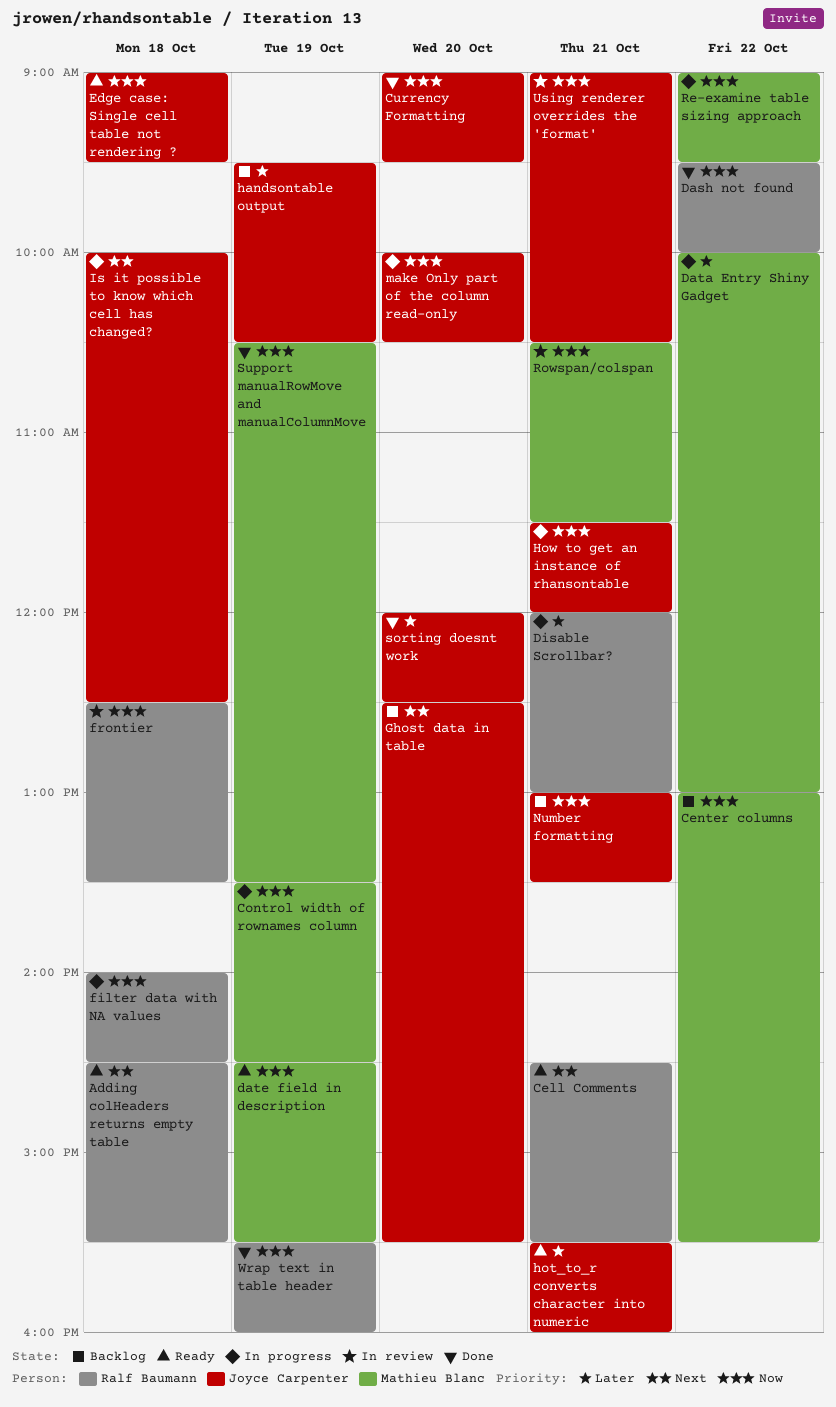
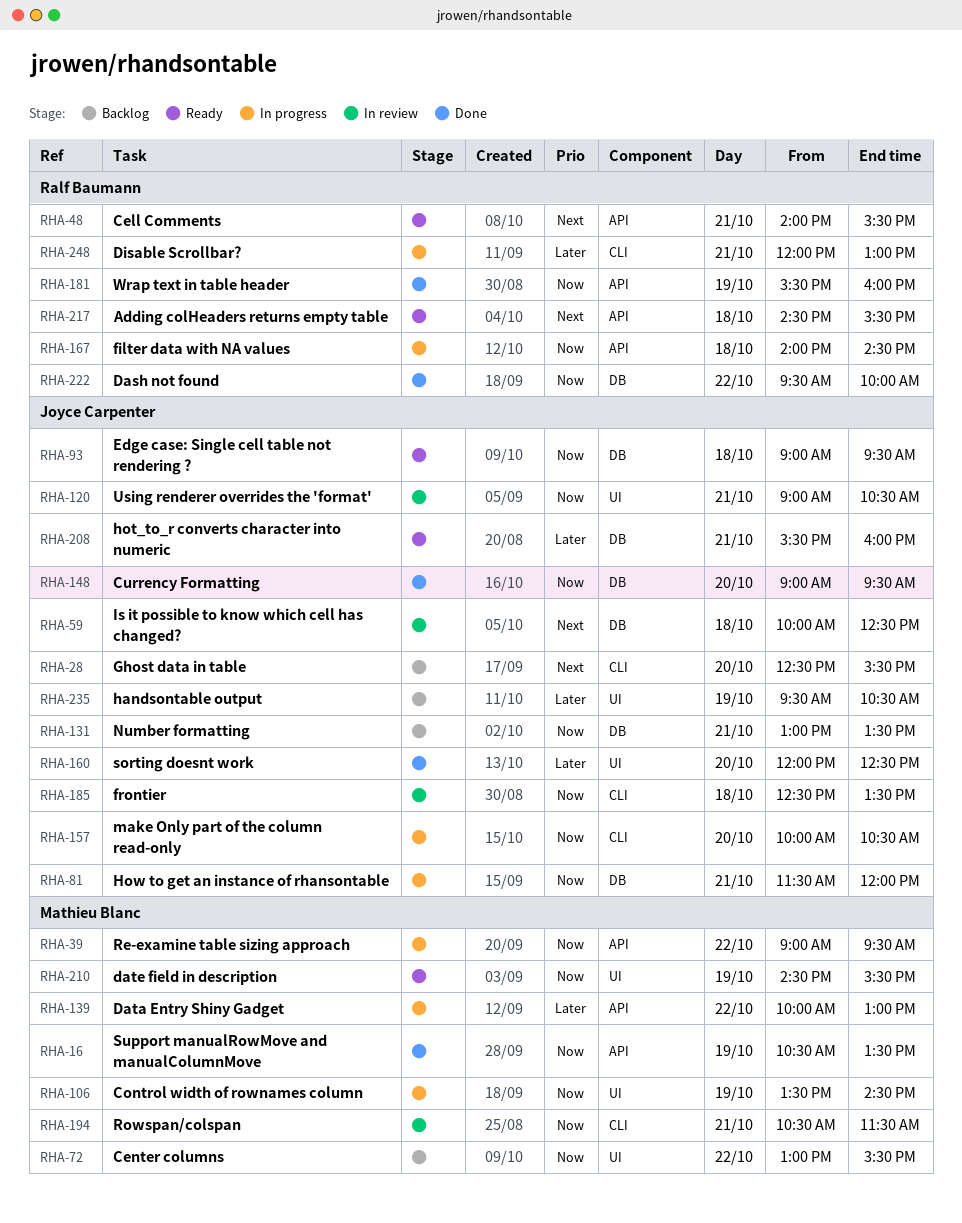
Cell Comments, begins: 14:30 -> 14:00
frontier, owner: Ralf Baumann -> Joyce Carpenter
Is it possible to know which cell has changed?, status: In progress -> In review

